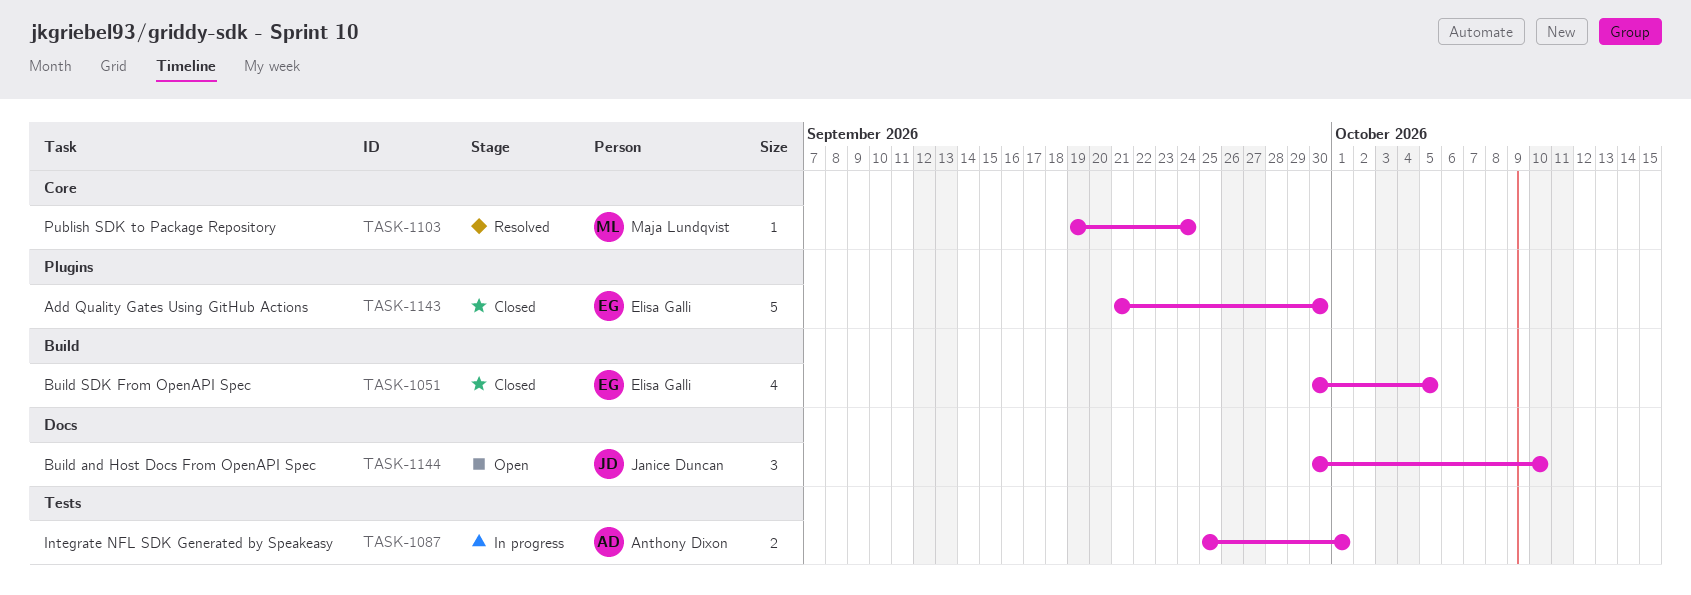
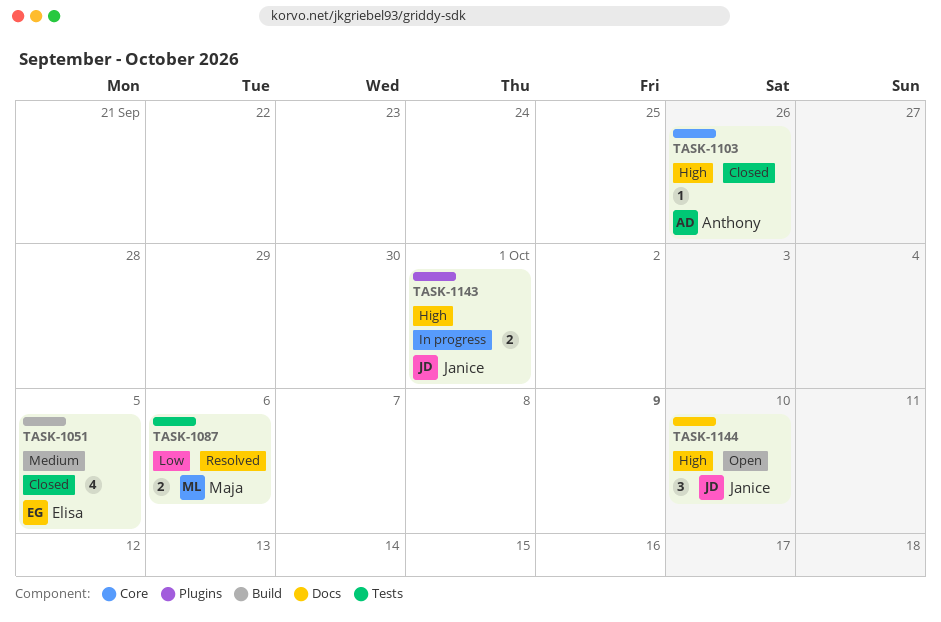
TASK-1087, status: In progress -> Resolved
TASK-1087, owner: Anthony Dixon -> Maja Lundqvist
TASK-1087, due: Oct 1 -> Oct 6
TASK-1103, status: Resolved -> Closed
TASK-1103, owner: Maja Lundqvist -> Anthony Dixon
TASK-1103, due: Sep 24 -> Sep 26
TASK-1143, status: Closed -> In progress
TASK-1143, owner: Elisa Galli -> Janice Duncan
TASK-1143, estimate: 5 -> 2
TASK-1143, due: Sep 30 -> Oct 1

